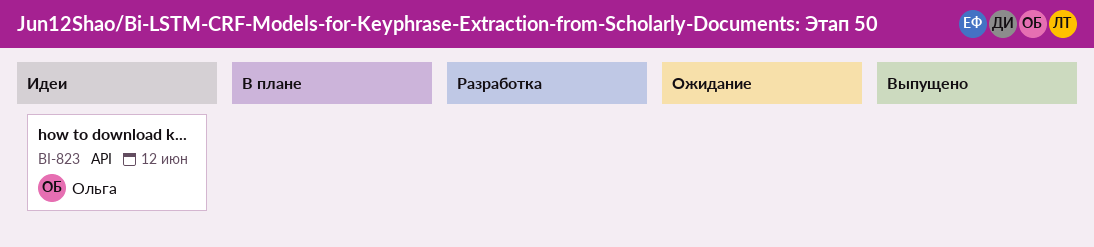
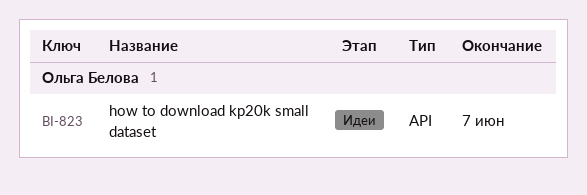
BI-823, due: Jun 12 -> Jun 7

